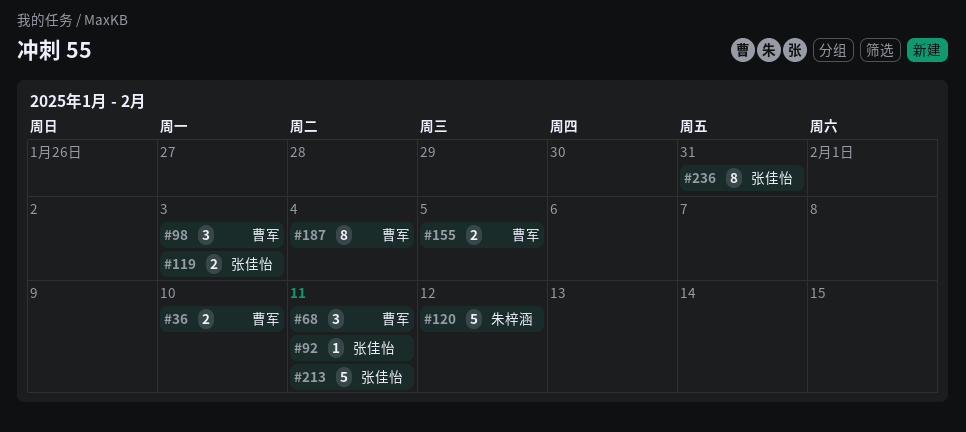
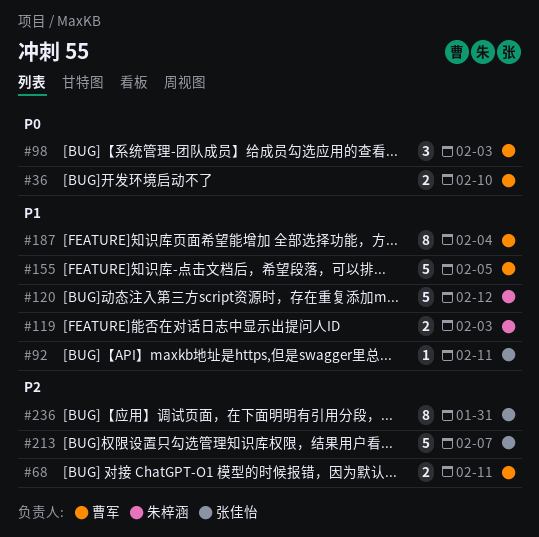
#68, estimate: 3 -> 2
#119, owner: 张佳怡 -> 朱梓涵
#155, estimate: 2 -> 5
#213, due: Feb 11 -> Feb 7

